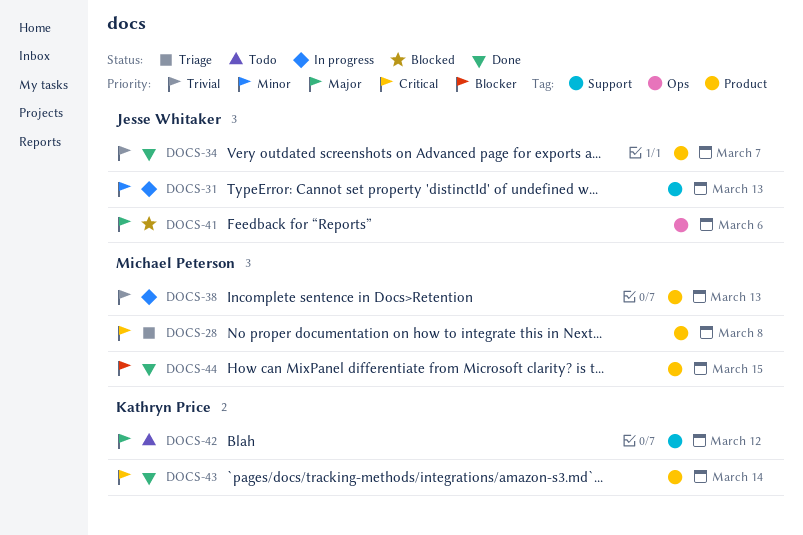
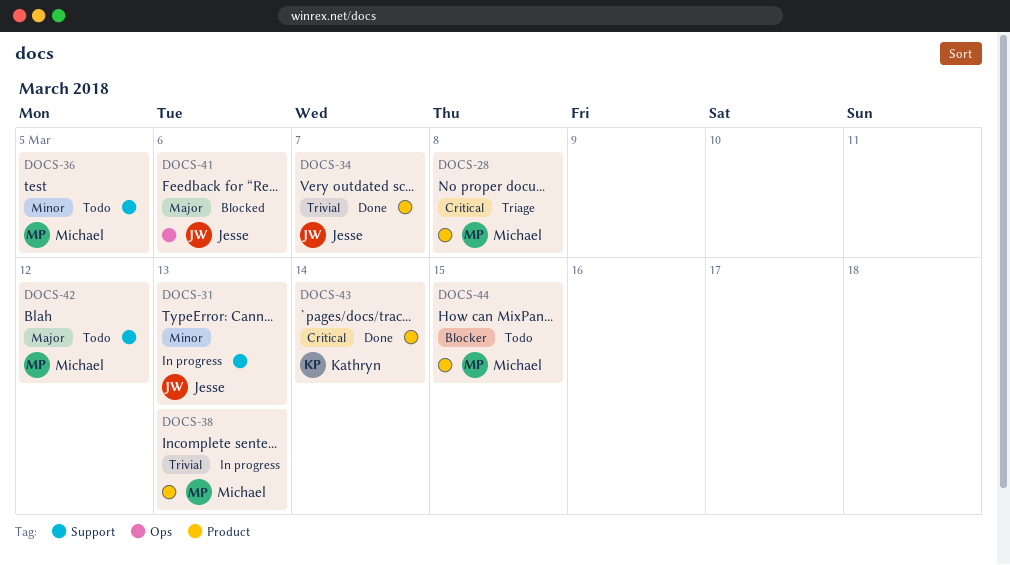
DOCS-36: none -> present
DOCS-42, owner: Kathryn Price -> Michael Peterson
DOCS-44, status: Done -> Todo

